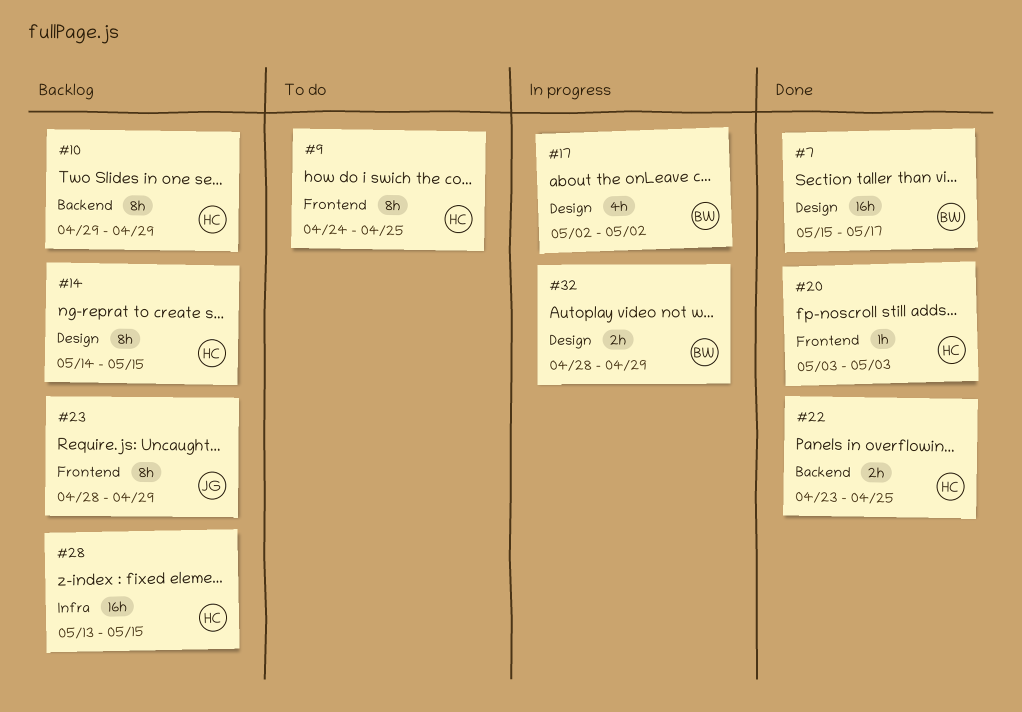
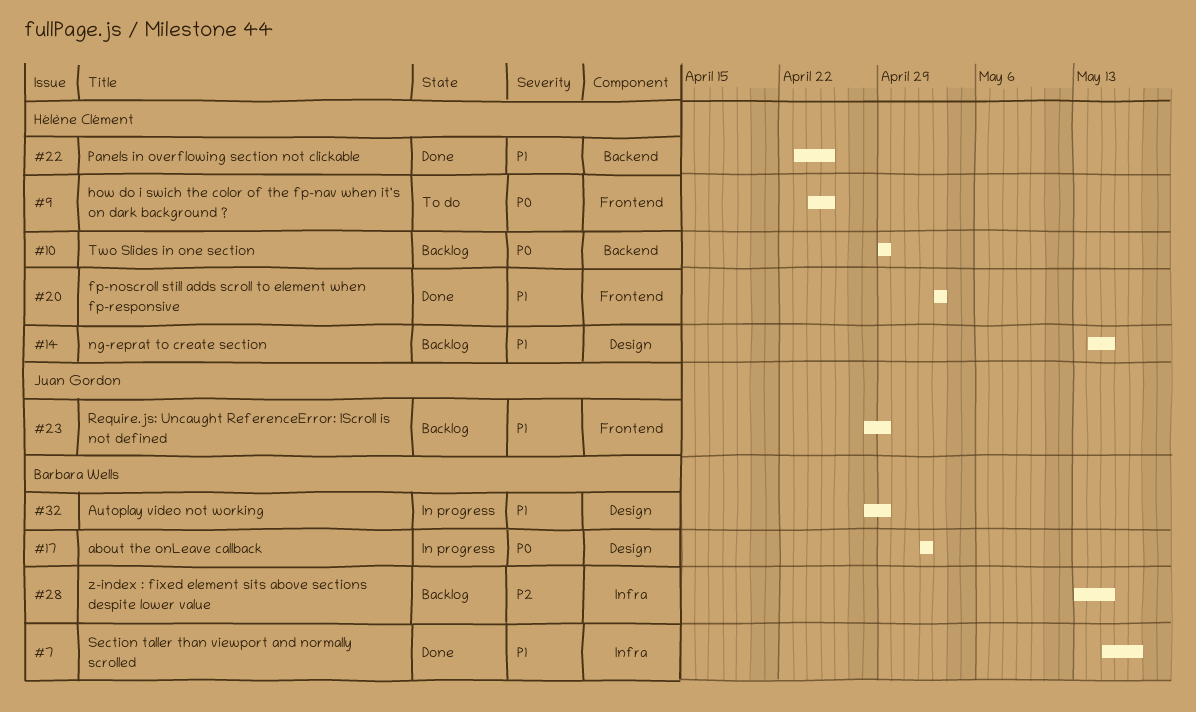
#7, label: Design -> Infra
#28, owner: Hélène Clément -> Barbara Wells

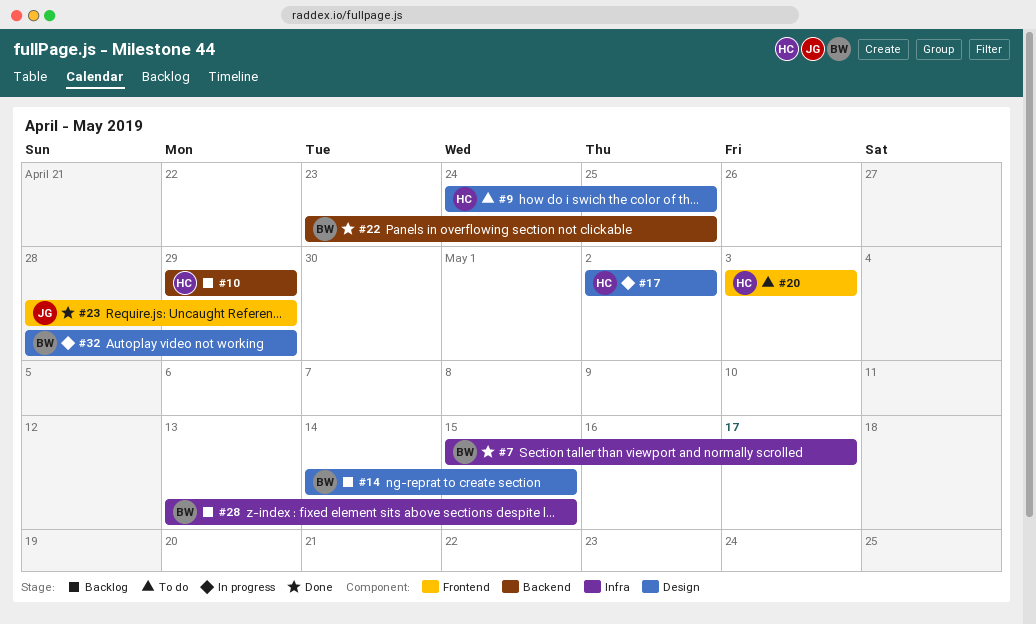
#9, label: Frontend -> Design
#14, owner: Hélène Clément -> Barbara Wells
#17, owner: Barbara Wells -> Hélène Clément
#20, status: Done -> To do
#22, owner: Hélène Clément -> Barbara Wells
#23, status: Backlog -> Done

